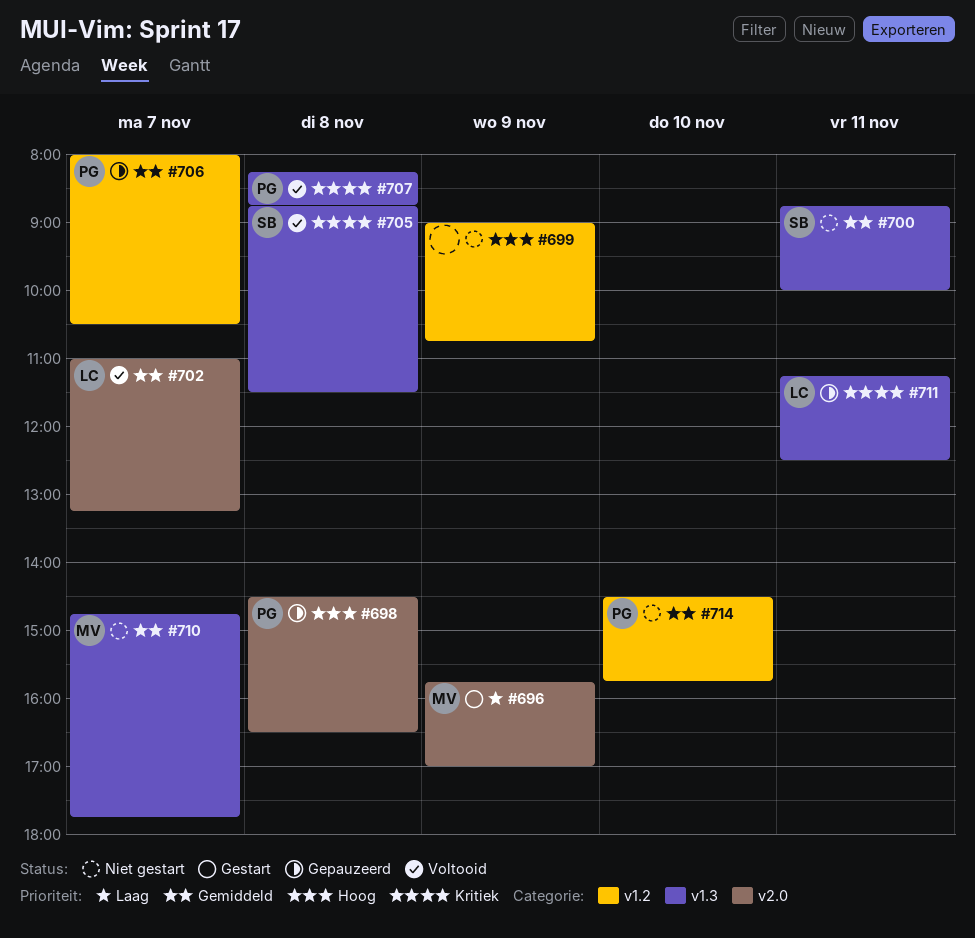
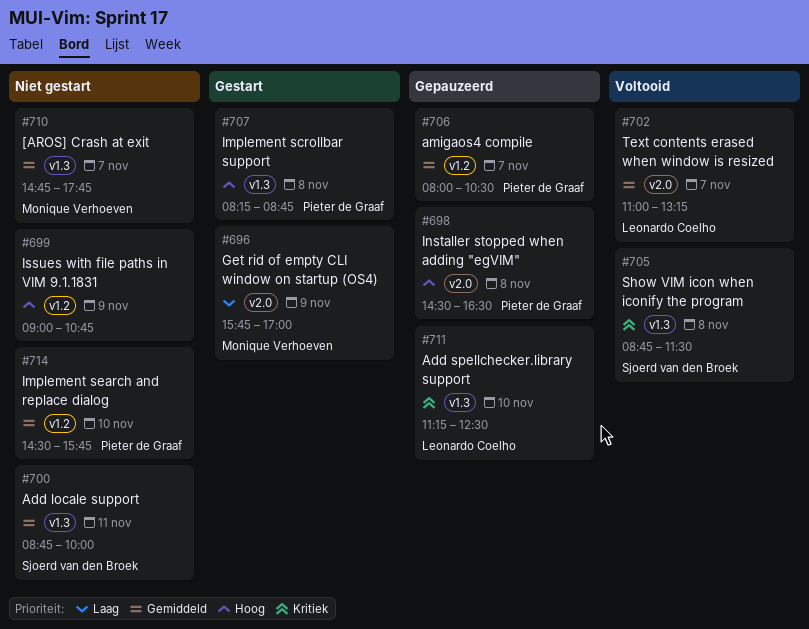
#707, status: Voltooid -> Gestart
#707, priority: Kritiek -> Hoog
#711, day: Nov 11 -> Nov 10

